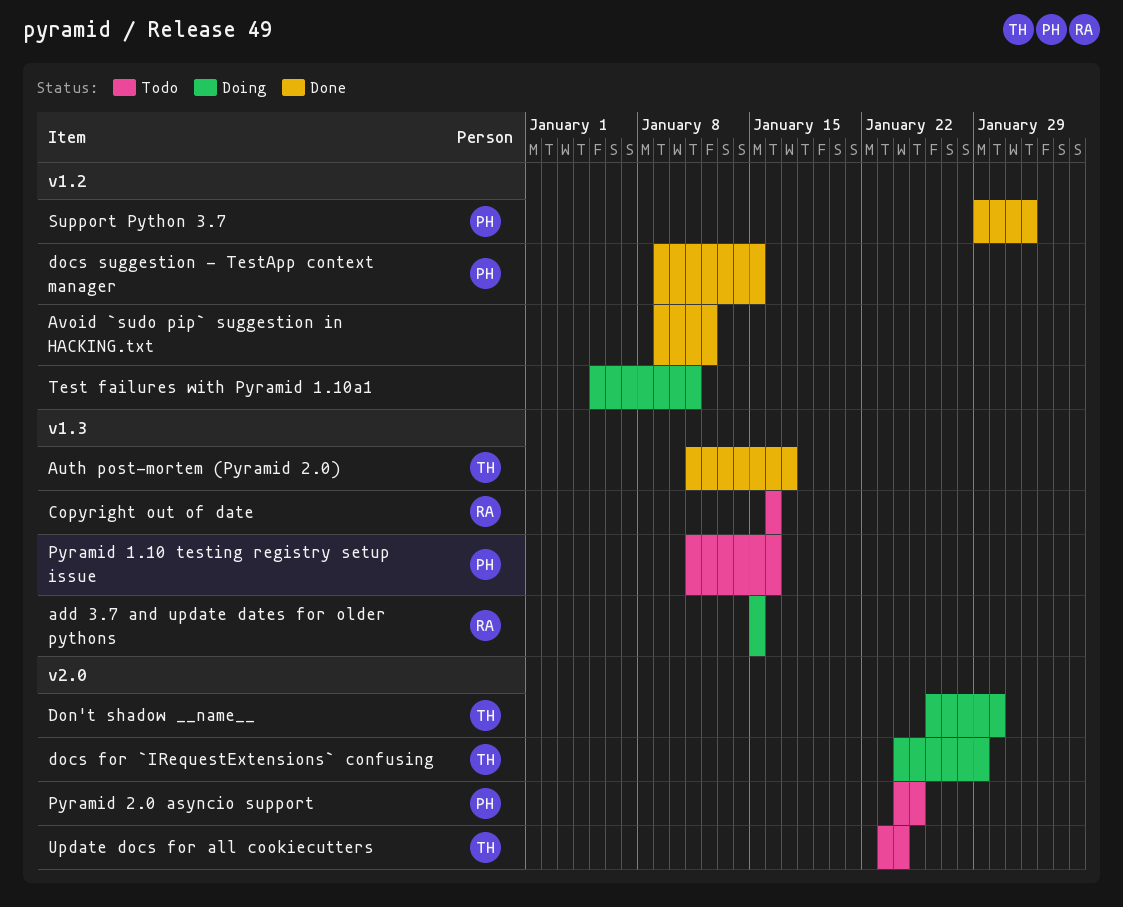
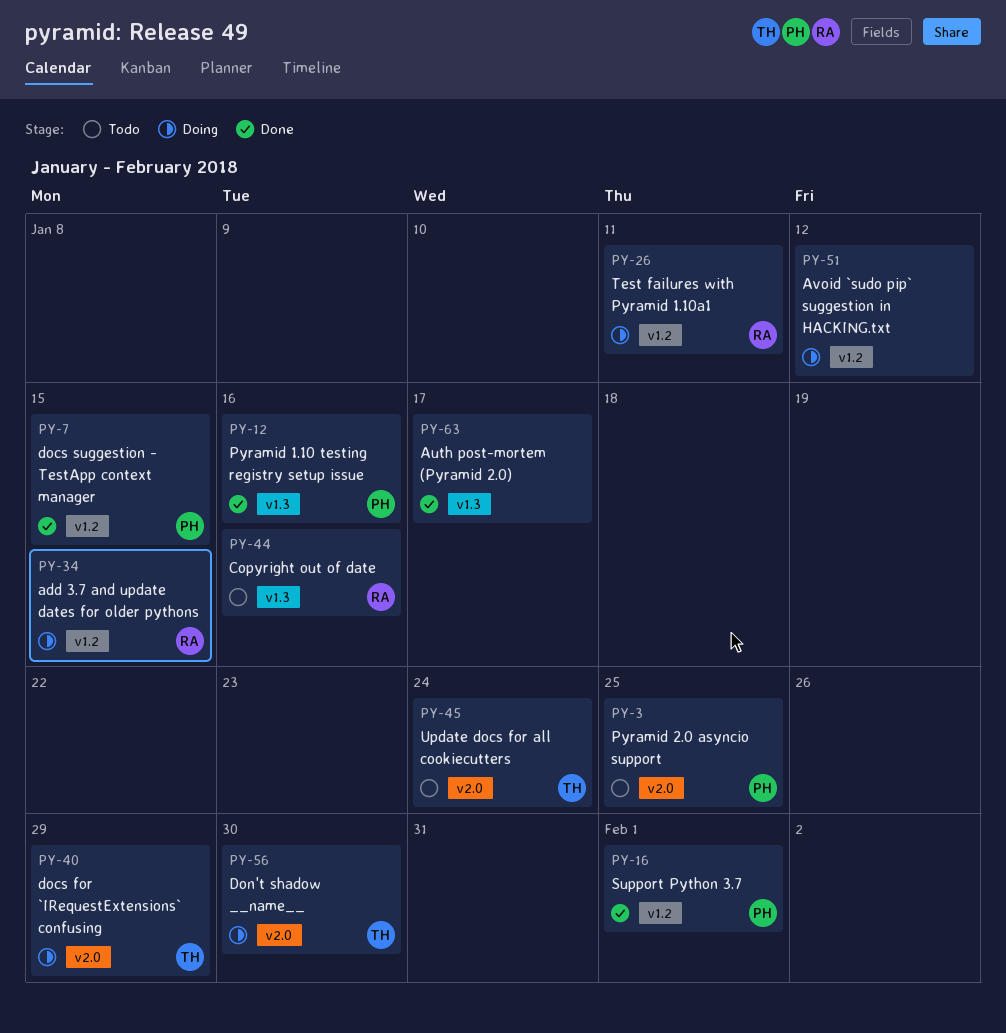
add 3.7 and update dates for older pythons, label: v1.3 -> v1.2
Auth post-mortem (Pyramid 2.0), owner: TH -> none
Avoid `sudo pip` suggestion in HACKING.txt, status: Done -> Doing
Pyramid 1.10 testing registry setup issue, status: Todo -> Done
Test failures with Pyramid 1.10a1, owner: none -> RA

